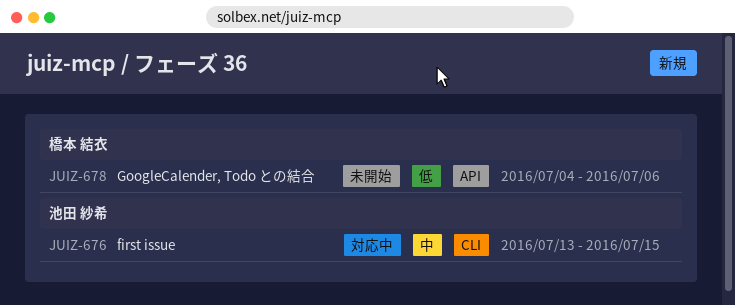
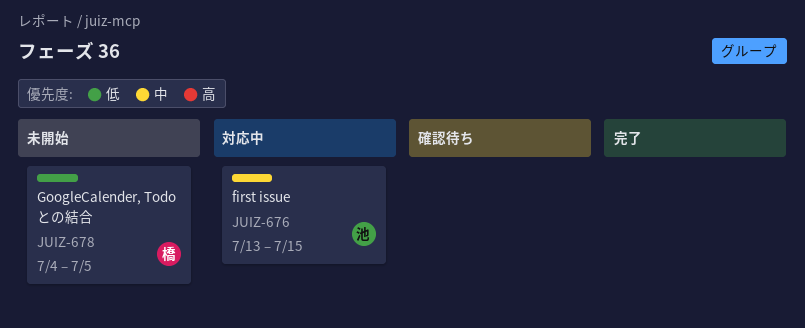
JUIZ-678, due: Jul 6 -> Jul 5

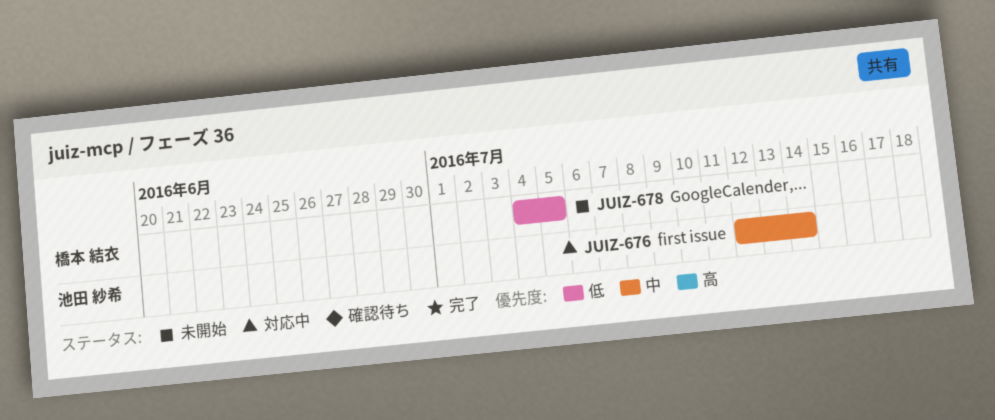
JUIZ-676, start: Jul 13 -> Jul 12
JUIZ-676, due: Jul 15 -> Jul 14

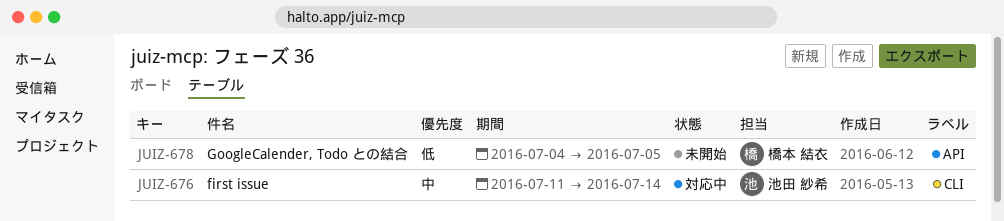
JUIZ-676, start: Jul 12 -> Jul 11

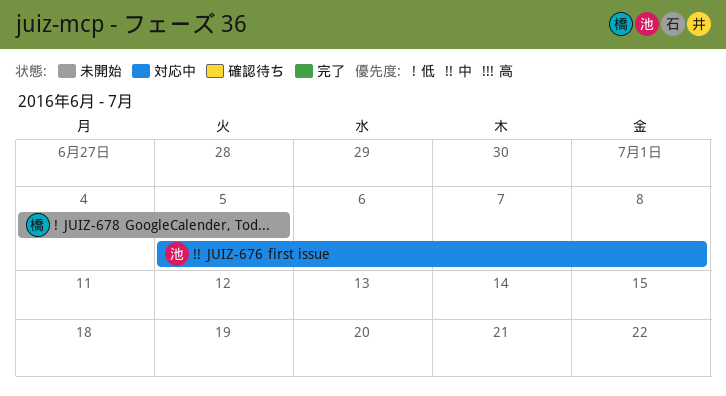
JUIZ-676, start: Jul 11 -> Jul 5
JUIZ-676, due: Jul 14 -> Jul 8

